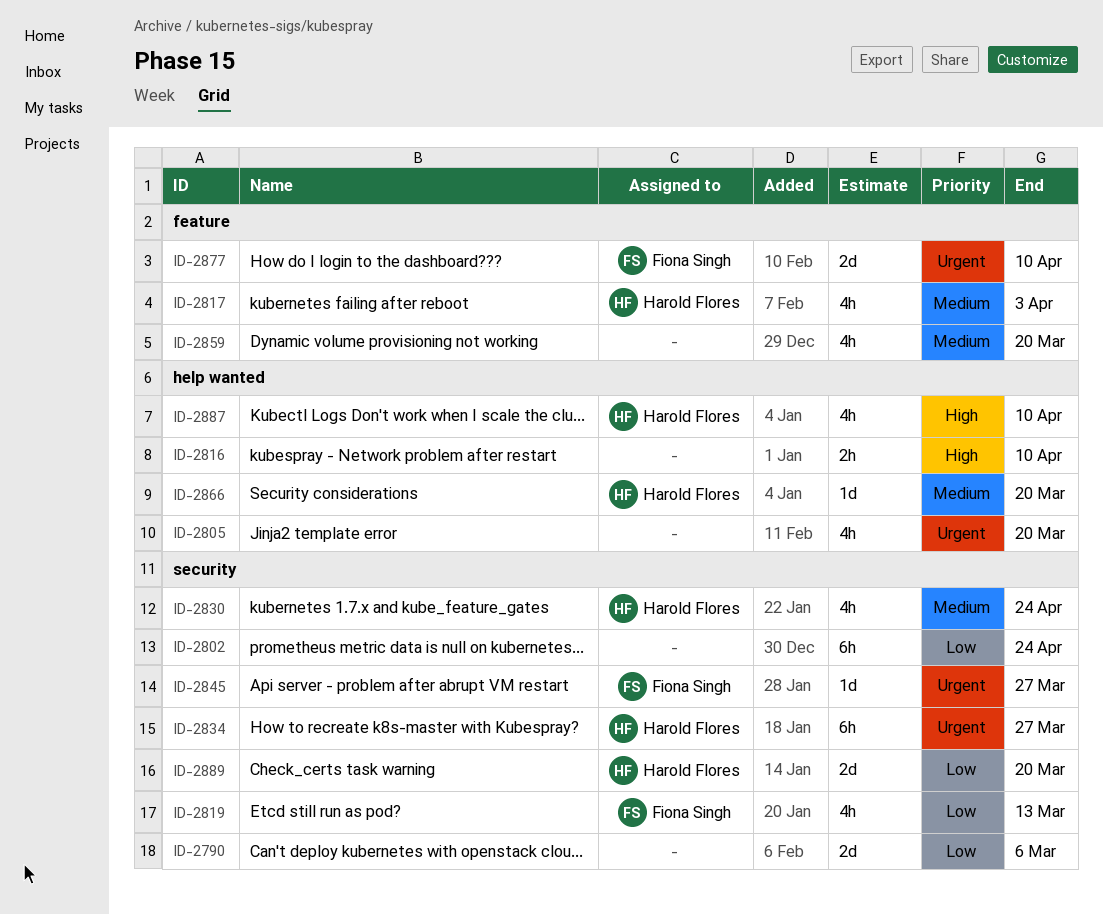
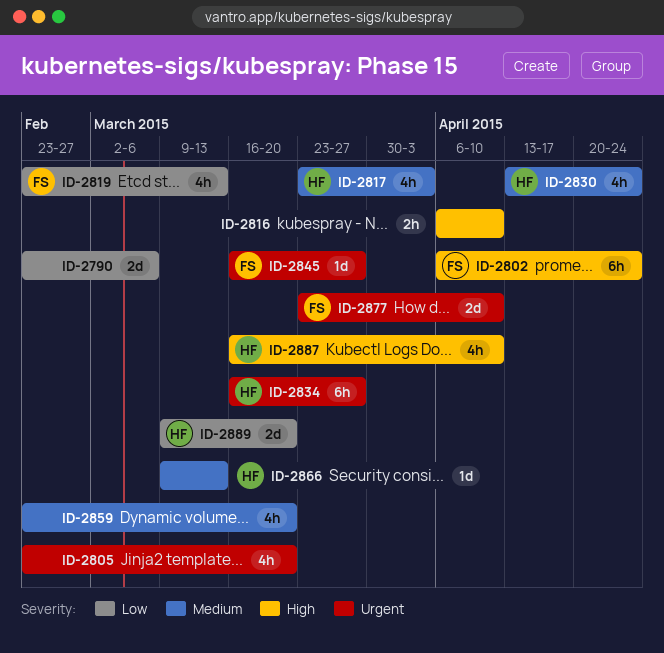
ID-2802, owner: none -> Fiona Singh
ID-2802, priority: Low -> High
ID-2866, due: Mar 20 -> Mar 13

